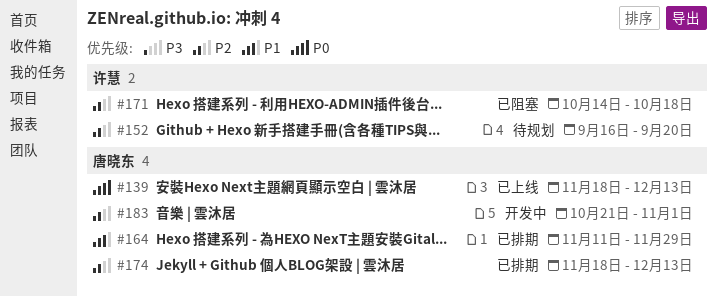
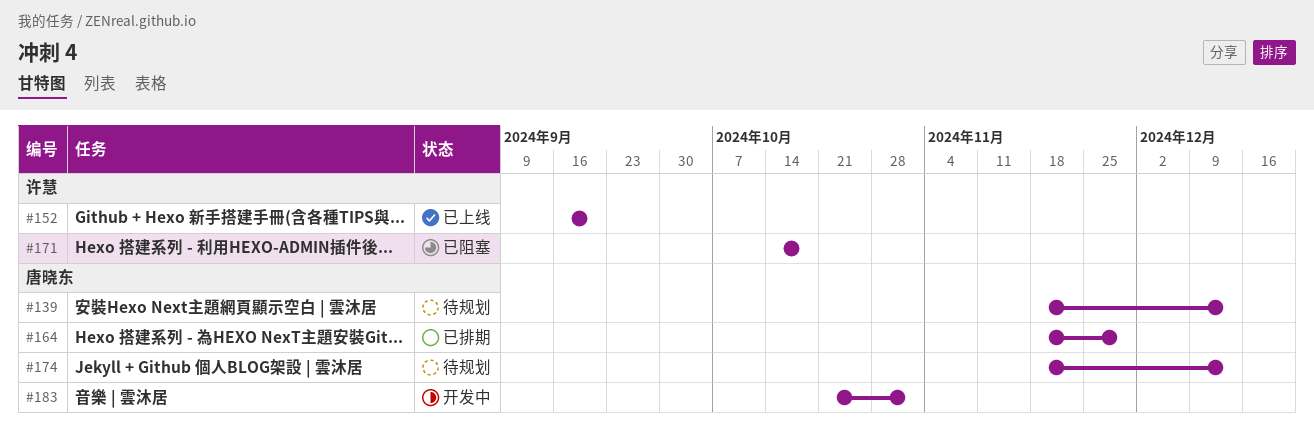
#139, status: 已上线 -> 待规划
#152, status: 待规划 -> 已上线
#164, start: Nov 11 -> Nov 18
#174, status: 已排期 -> 待规划

